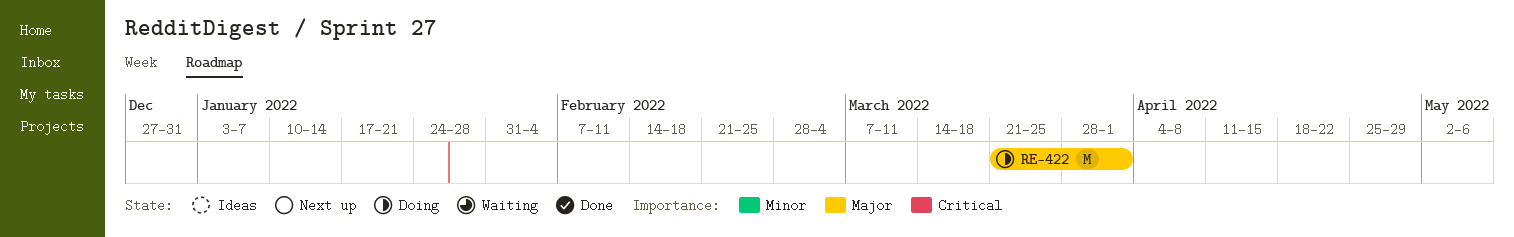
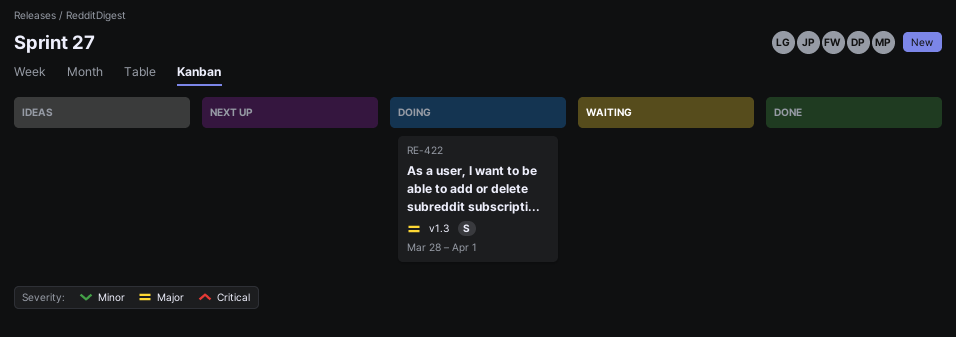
RE-422, estimate: M -> S
RE-422, start: Mar 21 -> Mar 28

